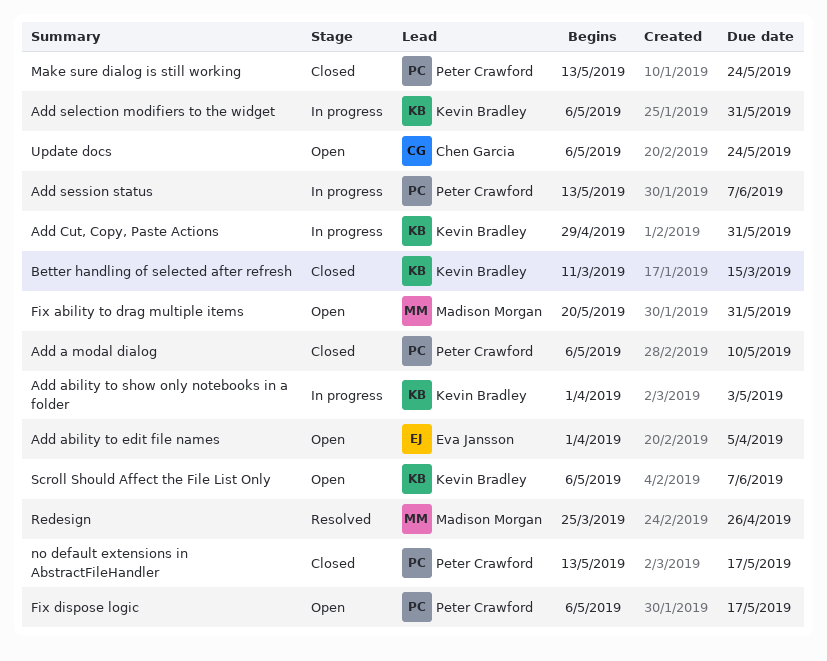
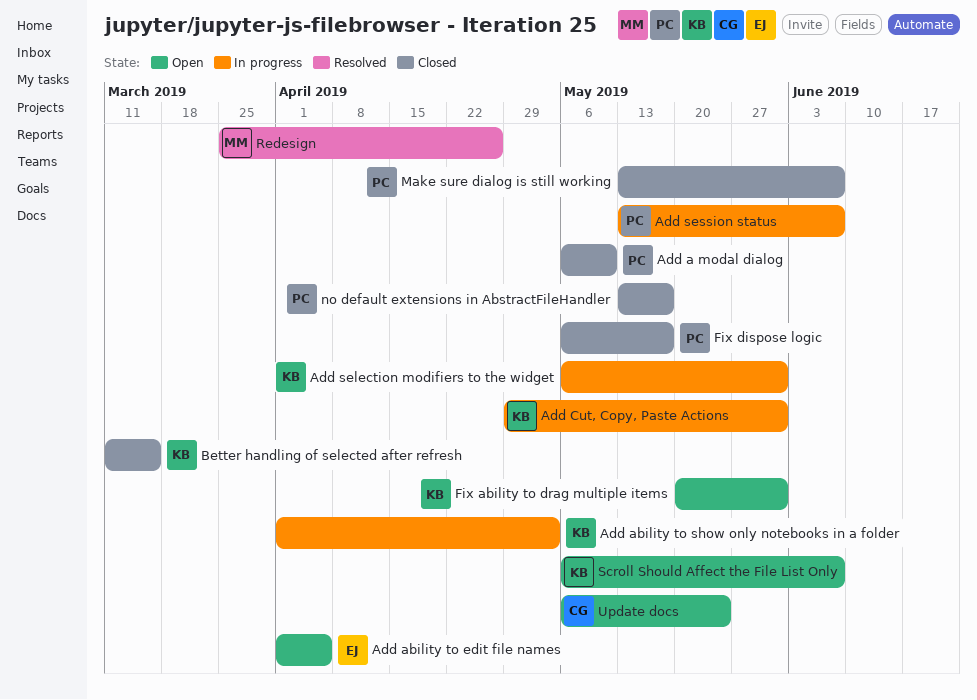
Fix ability to drag multiple items, owner: Madison Morgan -> Kevin Bradley
Fix dispose logic, status: Open -> Closed
Make sure dialog is still working, due: May 24 -> Jun 7

